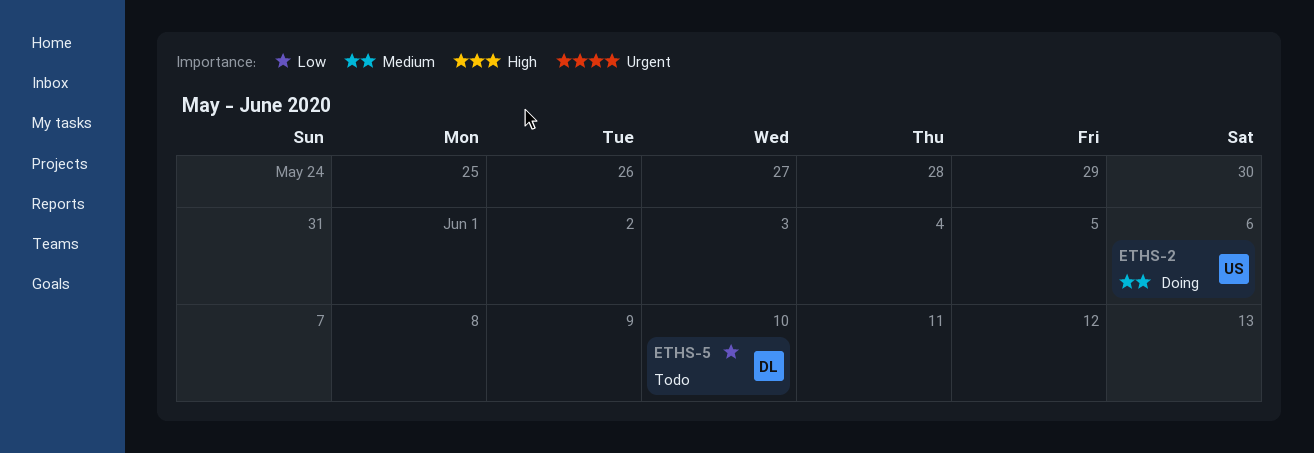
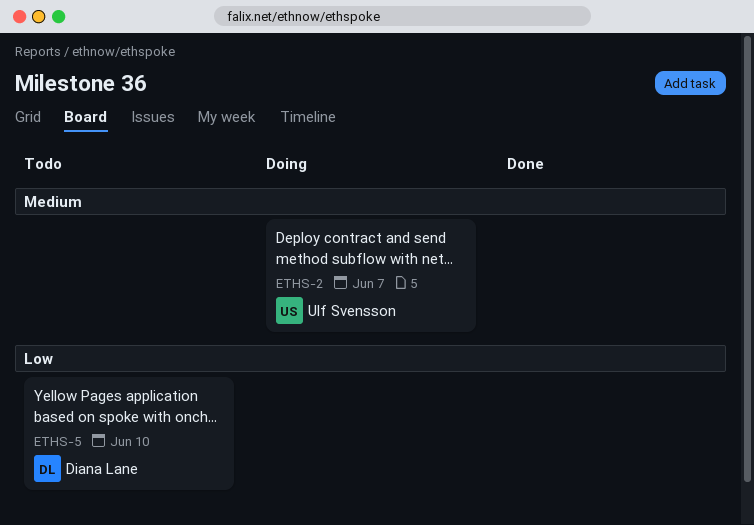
ETHS-2, due: Jun 6 -> Jun 7

